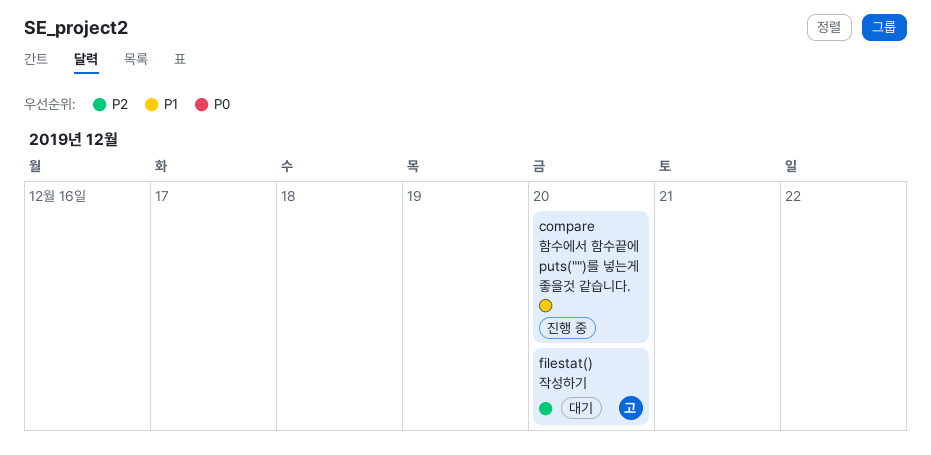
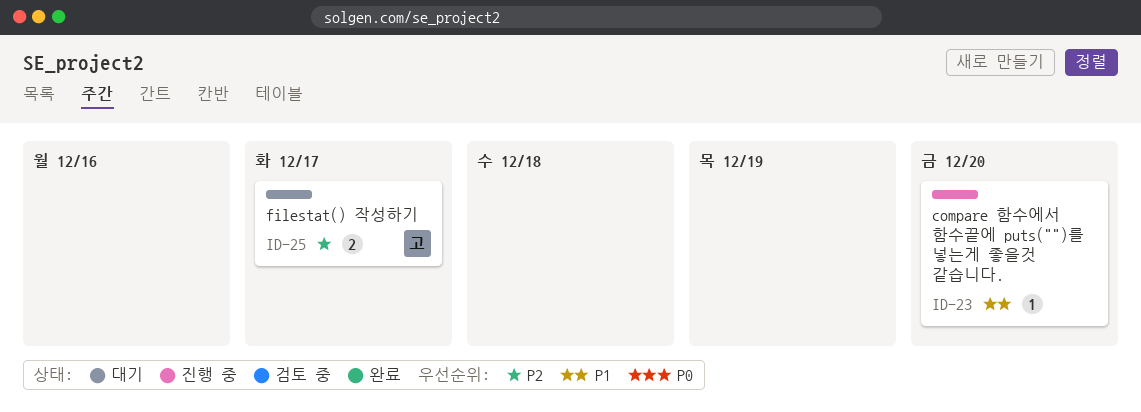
filestat() 작성하기, due: Dec 20 -> Dec 17

